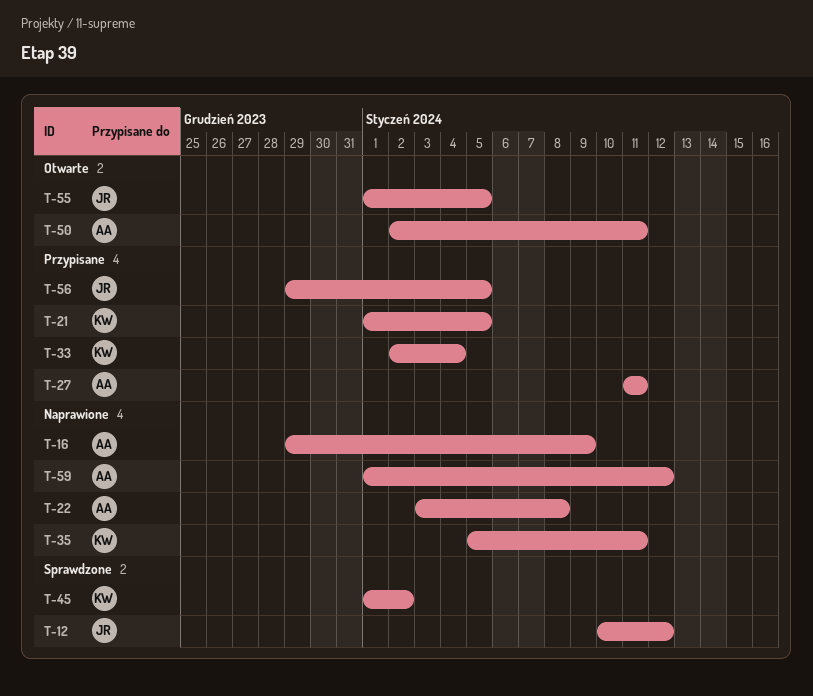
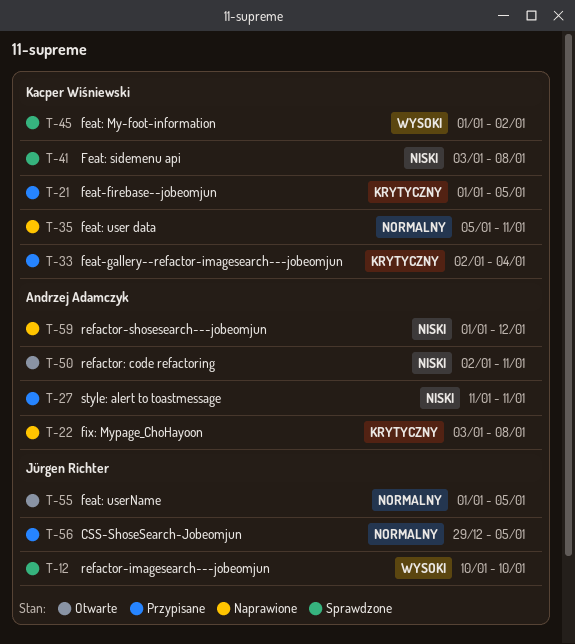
T-12, due: Jan 12 -> Jan 10
T-16: present -> none
T-41: none -> present

